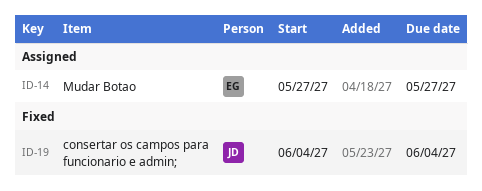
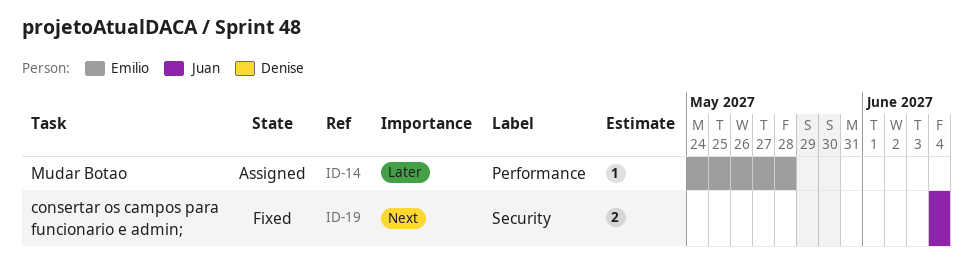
ID-14, start: May 27 -> May 24
ID-14, due: May 27 -> May 28

